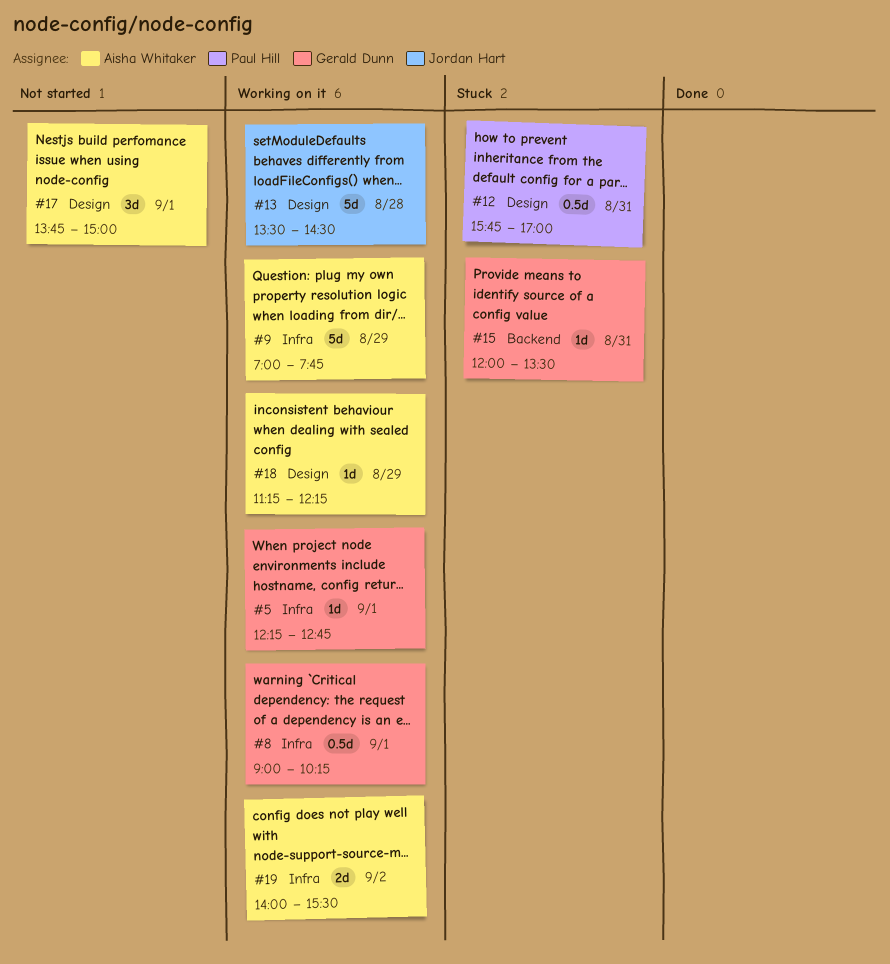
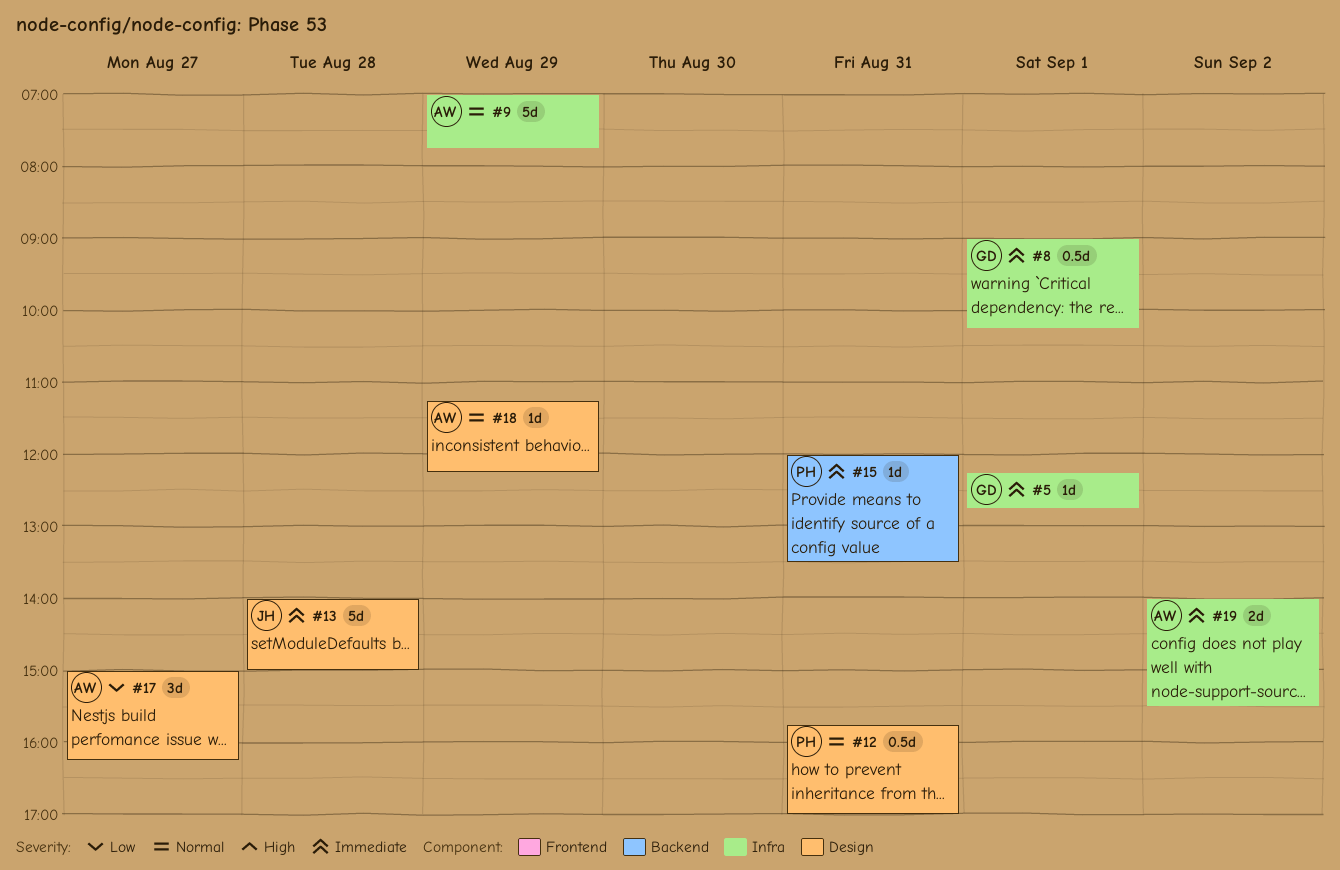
#13, begins: 13:30 -> 14:00
#13, ends: 14:30 -> 15:00
#15, owner: Gerald Dunn -> Paul Hill
#17, day: Sep 1 -> Aug 27
#17, begins: 13:45 -> 15:00
#17, ends: 15:00 -> 16:15

